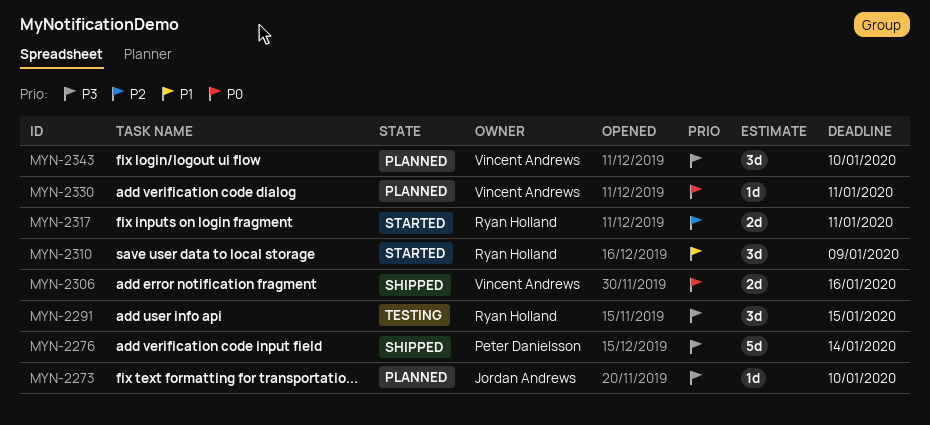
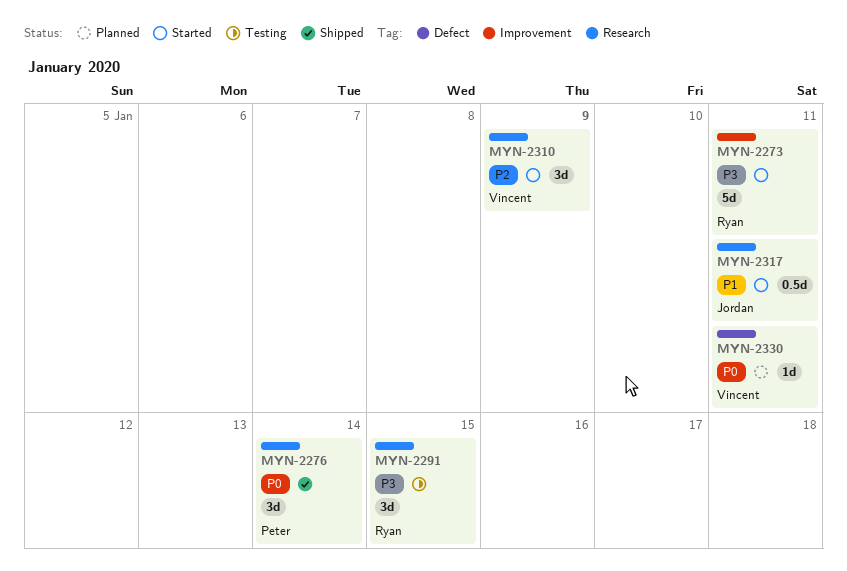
MYN-2273, status: Planned -> Started
MYN-2273, owner: Jordan Andrews -> Ryan Holland
MYN-2273, estimate: 1d -> 5d
MYN-2273, due: Jan 10 -> Jan 11
MYN-2276, priority: P3 -> P0
MYN-2276, estimate: 5d -> 3d
MYN-2306: present -> none
MYN-2310, owner: Ryan Holland -> Vincent Andrews
MYN-2310, priority: P1 -> P2
MYN-2317, owner: Ryan Holland -> Jordan Andrews
MYN-2317, priority: P2 -> P1
MYN-2317, estimate: 2d -> 0.5d
MYN-2343: present -> none

